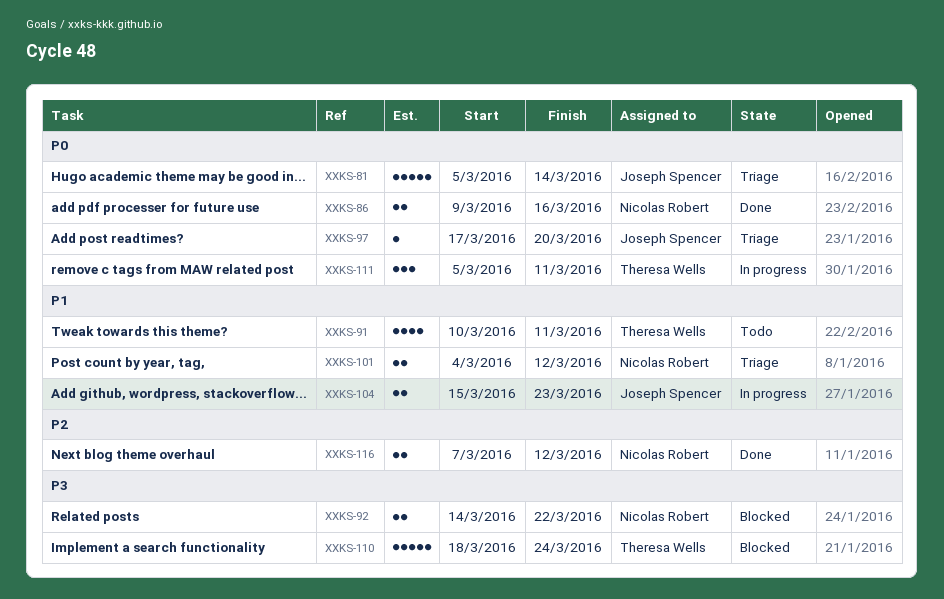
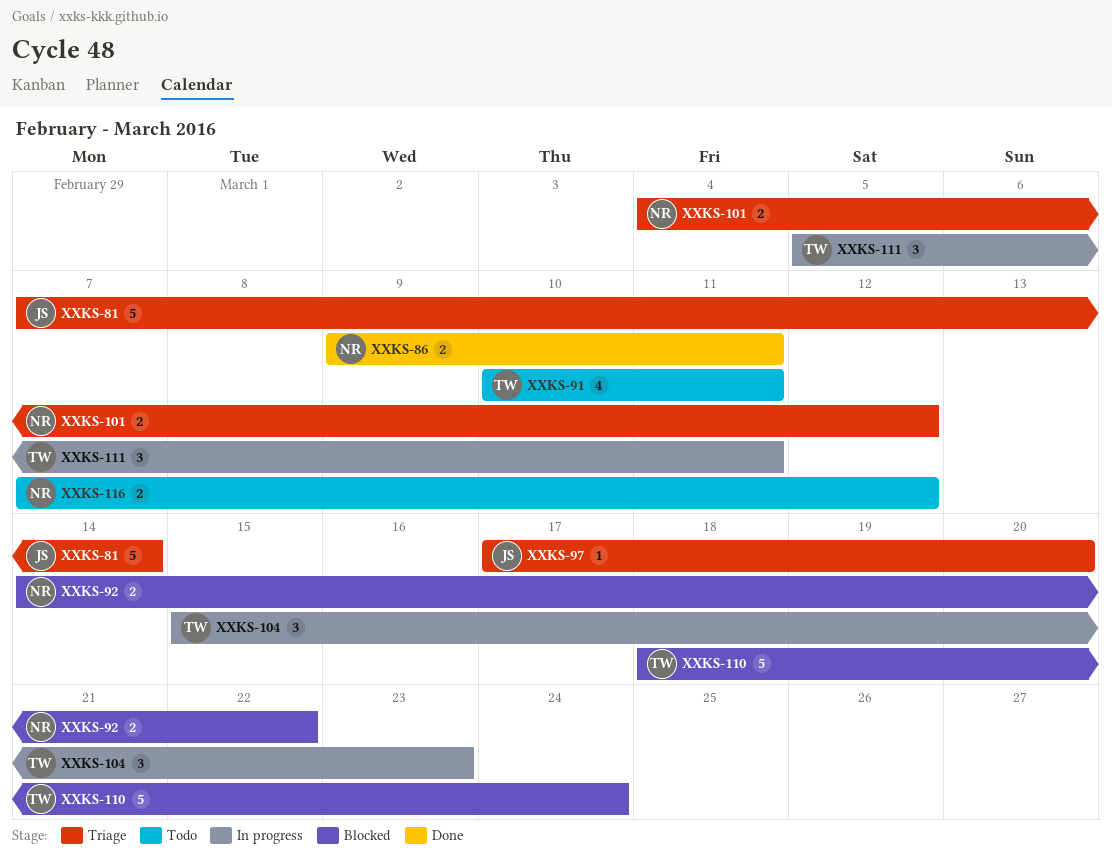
XXKS-81, start: Mar 5 -> Mar 7
XXKS-86, due: Mar 16 -> Mar 11
XXKS-104, owner: Joseph Spencer -> Theresa Wells
XXKS-104, estimate: 2 -> 3
XXKS-116, status: Done -> Todo

